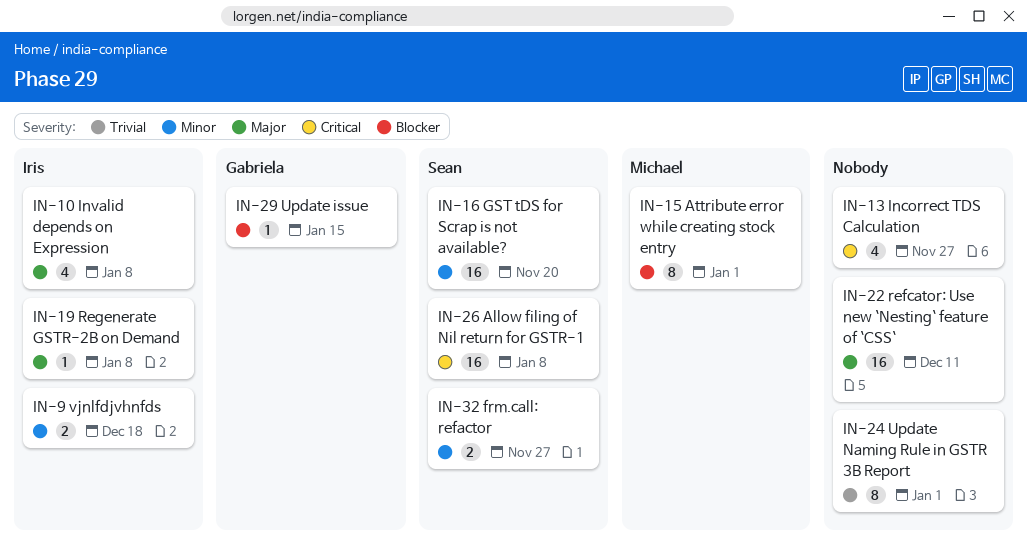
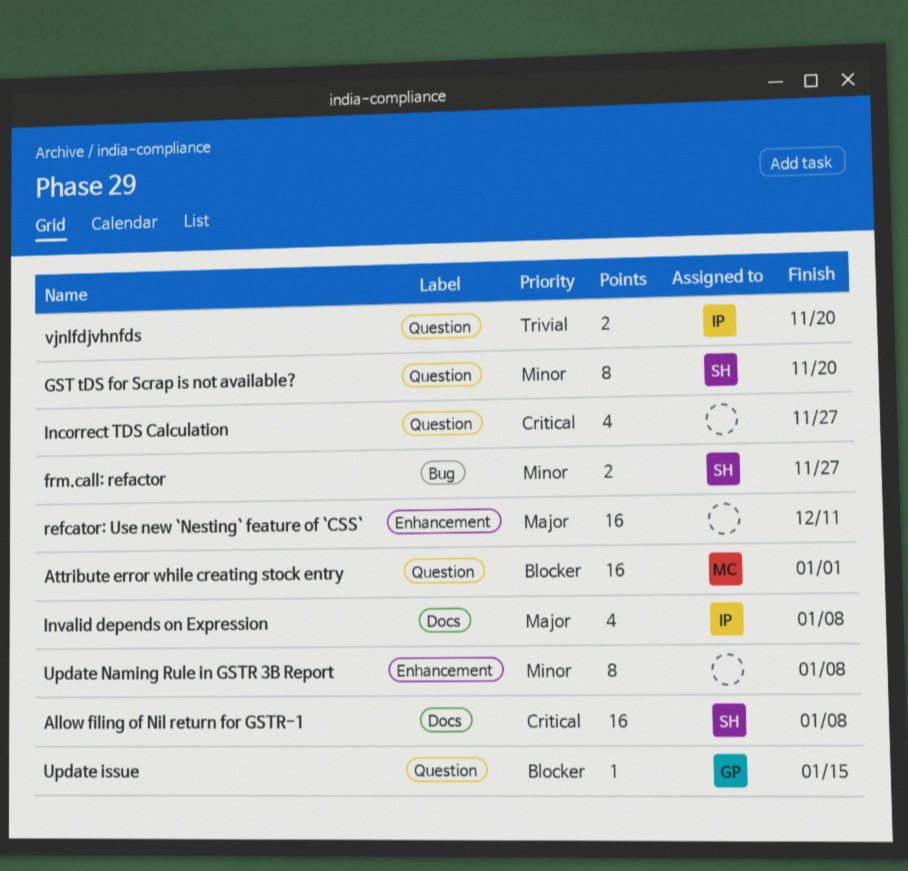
Attribute error while creating stock entry, estimate: 8 -> 16
GST tDS for Scrap is not available?, estimate: 16 -> 8
Regenerate GSTR-2B on Demand: present -> none
Update Naming Rule in GSTR 3B Report, priority: Trivial -> Minor
Update Naming Rule in GSTR 3B Report, due: Jan 1 -> Jan 8
vjnlfdjvhnfds, priority: Minor -> Trivial
vjnlfdjvhnfds, due: Dec 18 -> Nov 20

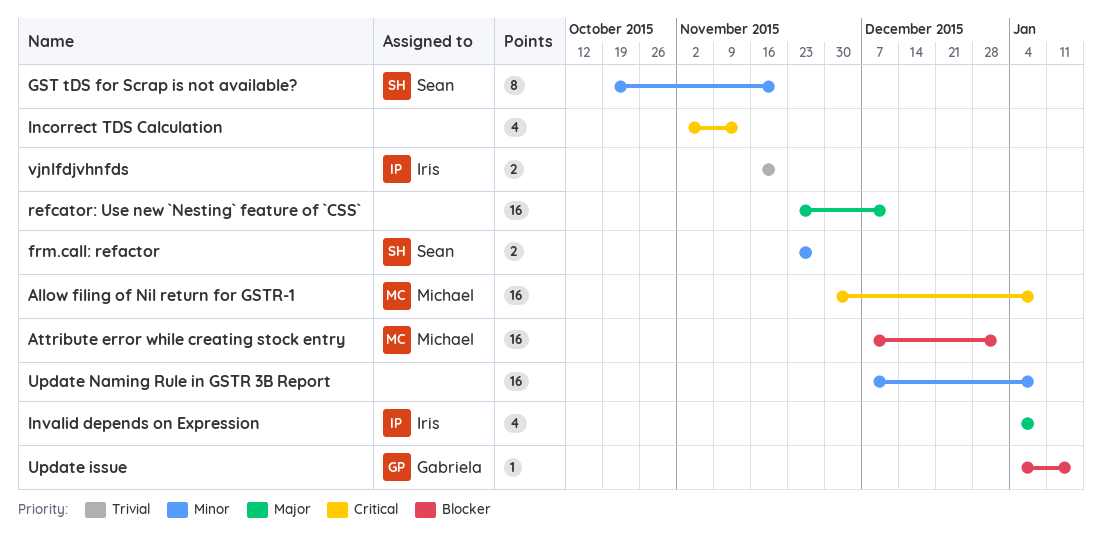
Allow filing of Nil return for GSTR-1, owner: Sean -> Michael
Incorrect TDS Calculation, due: Nov 27 -> Nov 13
Update Naming Rule in GSTR 3B Report, estimate: 8 -> 16

